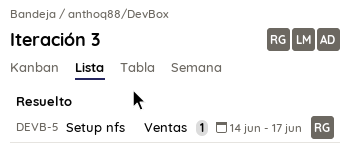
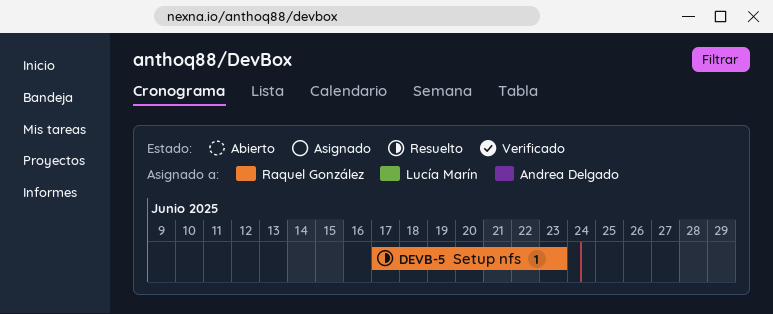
DEVB-5, start: Jun 14 -> Jun 17
DEVB-5, due: Jun 17 -> Jun 23

